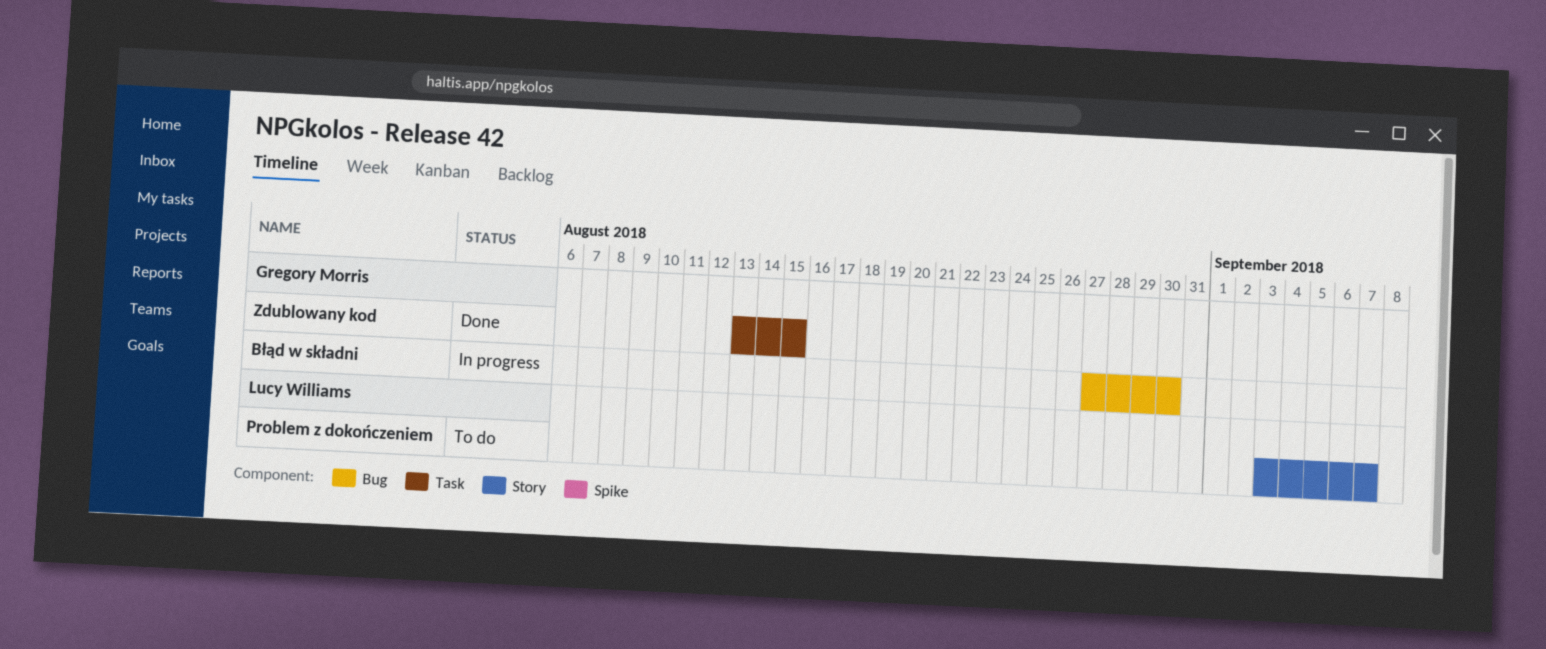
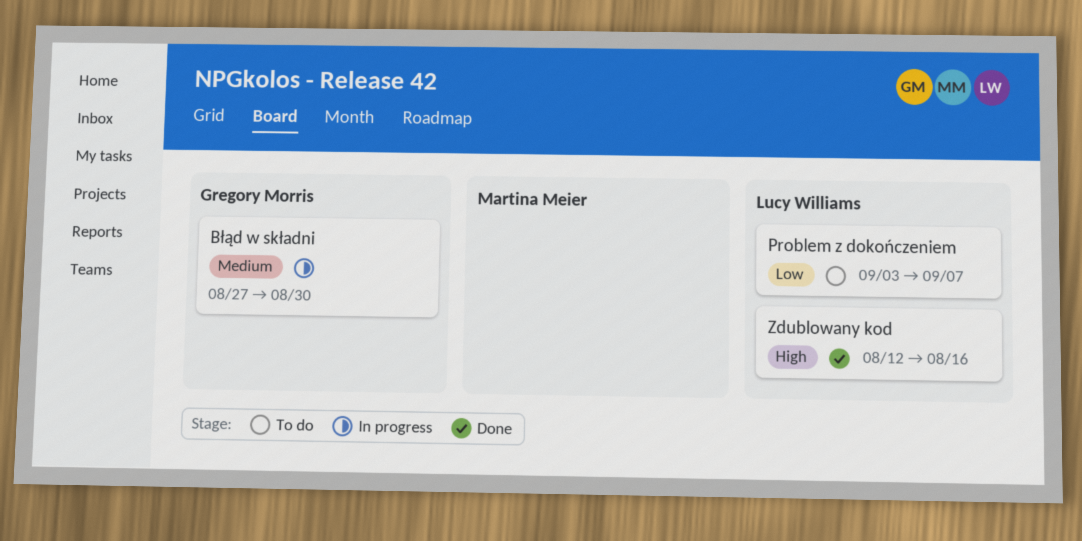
Zdublowany kod, owner: Gregory Morris -> Lucy Williams
Zdublowany kod, start: Aug 13 -> Aug 12
Zdublowany kod, due: Aug 15 -> Aug 16

